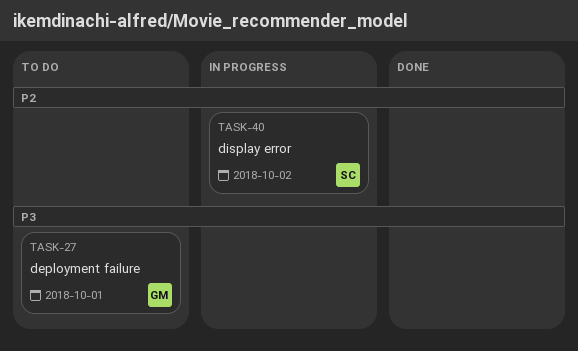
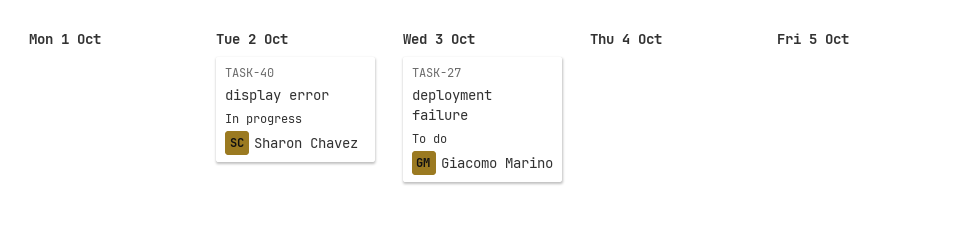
TASK-27, due: Oct 1 -> Oct 3

